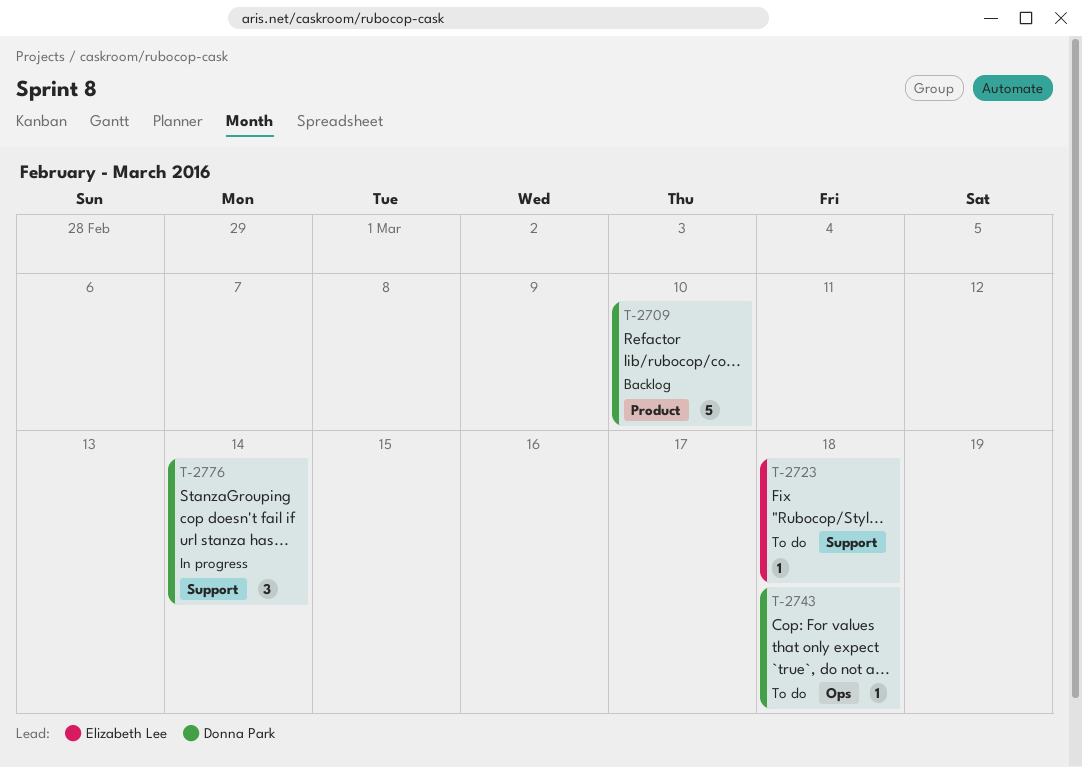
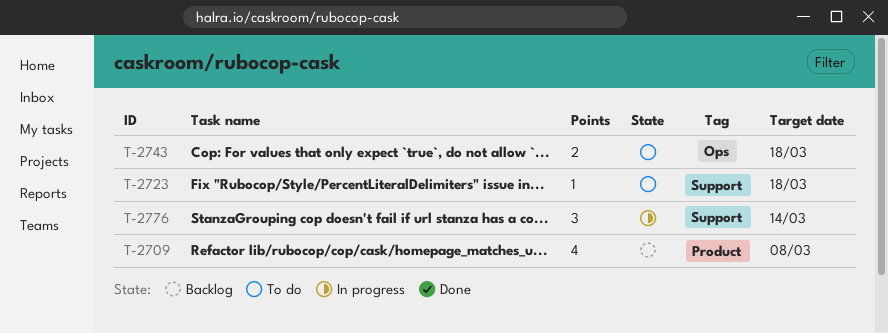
T-2709, estimate: 5 -> 4
T-2709, due: Mar 10 -> Mar 8
T-2743, estimate: 1 -> 2

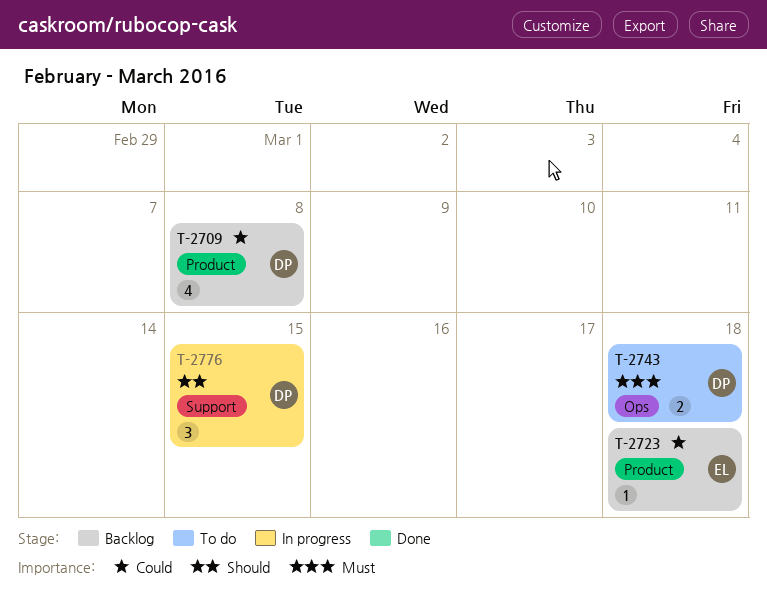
T-2723, status: To do -> Backlog
T-2723, label: Support -> Product
T-2776, due: Mar 14 -> Mar 15

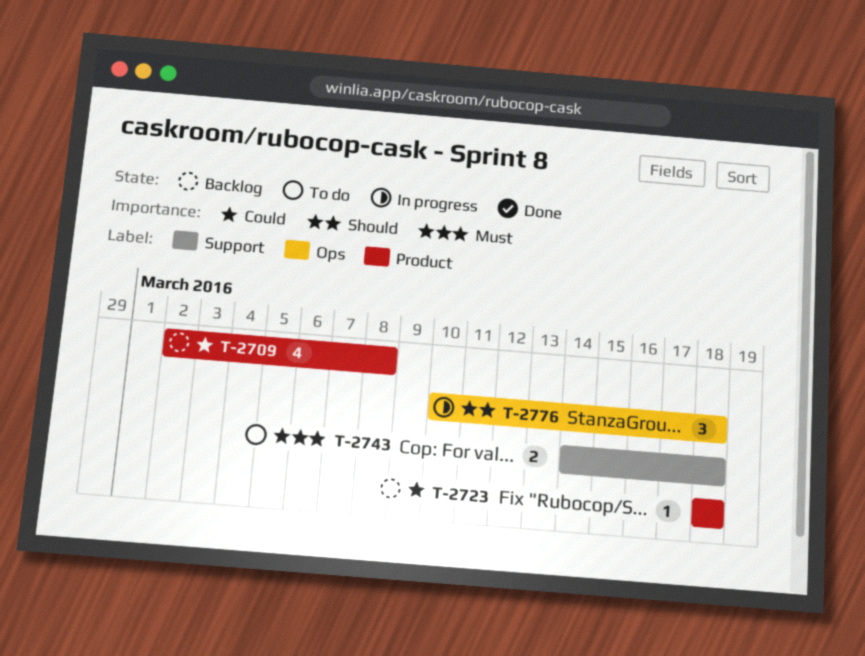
T-2743, label: Ops -> Support
T-2776, label: Support -> Ops
T-2776, due: Mar 15 -> Mar 18

